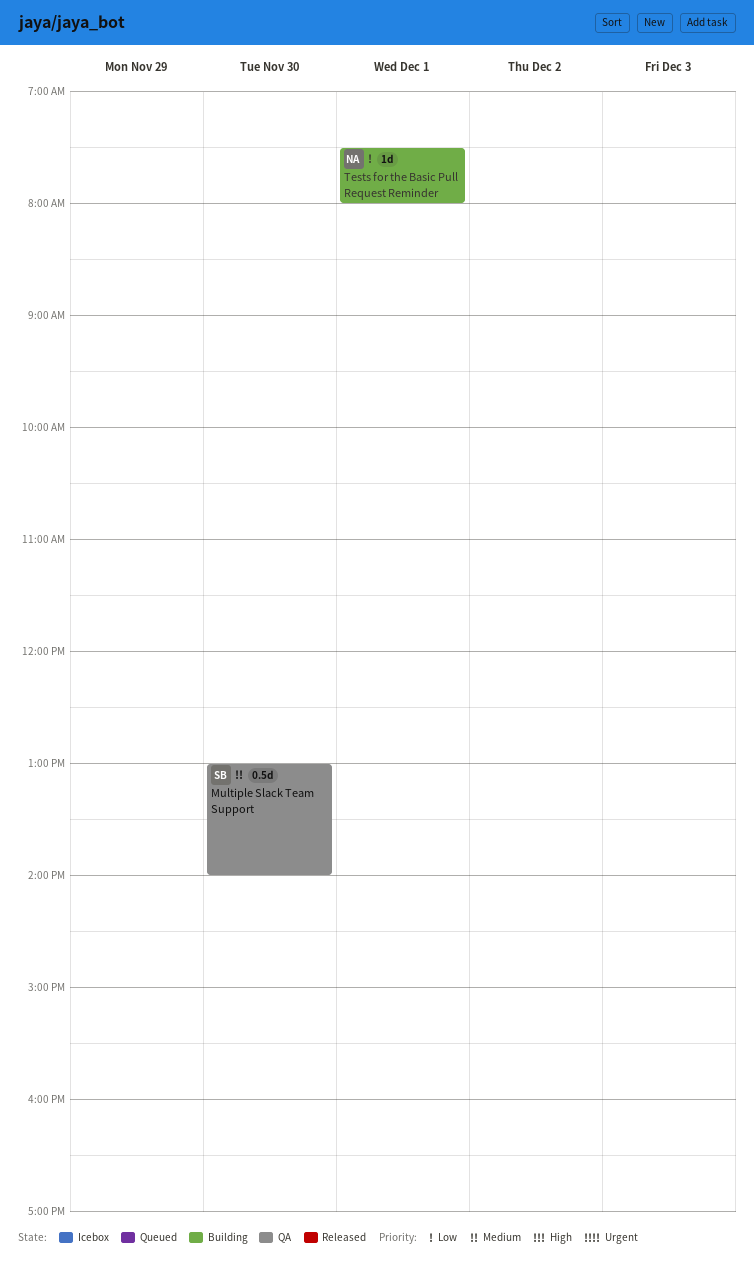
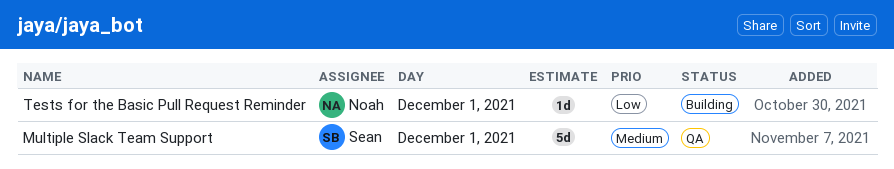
Multiple Slack Team Support, estimate: 0.5d -> 5d
Multiple Slack Team Support, day: Nov 30 -> Dec 1

